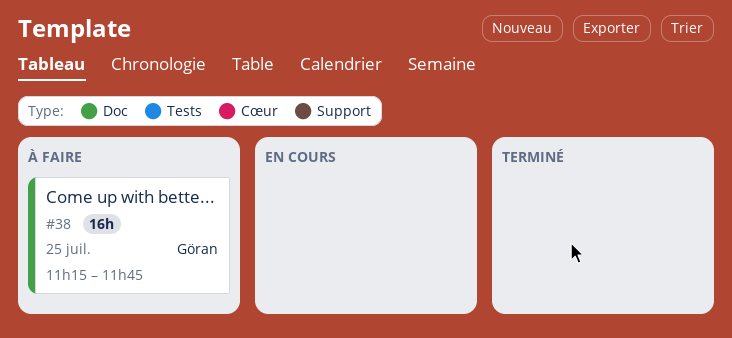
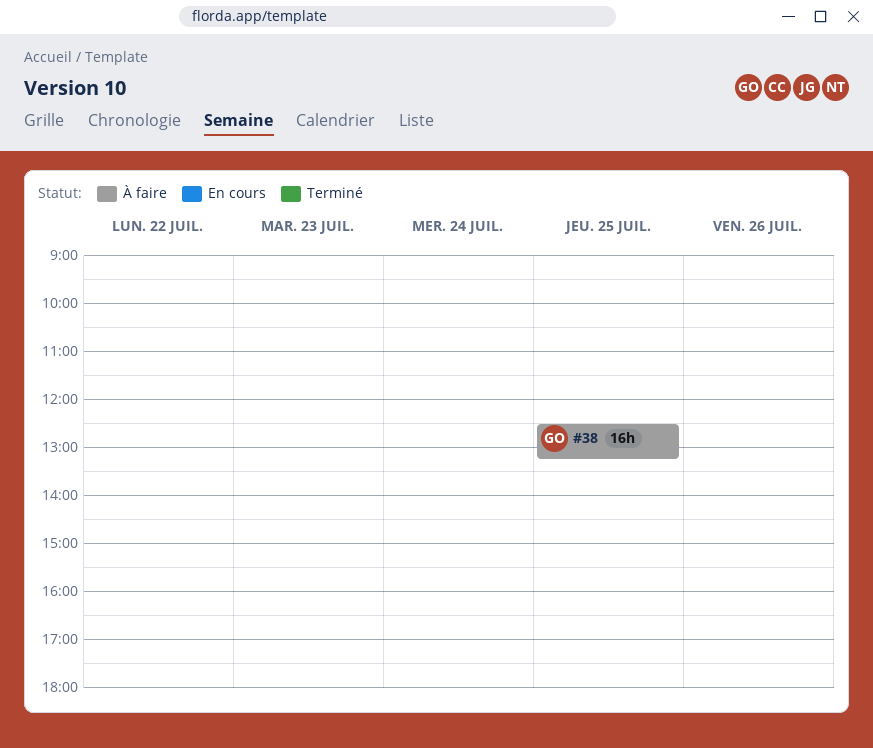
#38, begins: 11:15 -> 12:30
#38, ends: 11:45 -> 13:15

